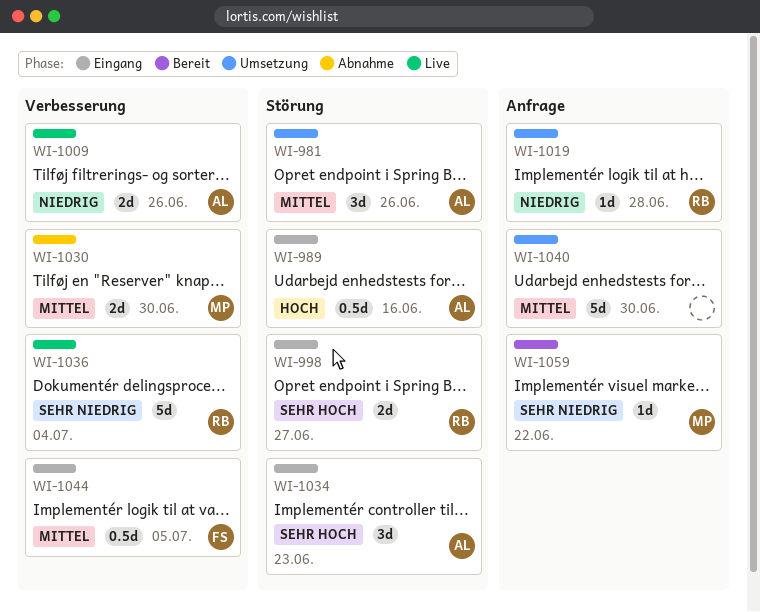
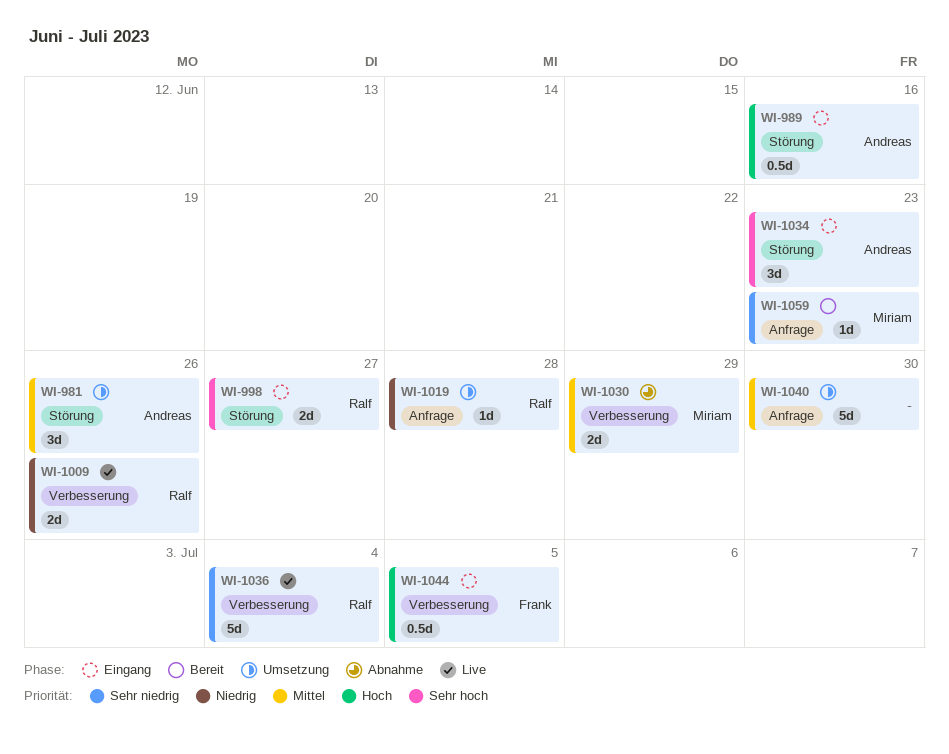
WI-1009, owner: Andreas -> Ralf
WI-1030, due: Jun 30 -> Jun 29
WI-1044, priority: Mittel -> Hoch
WI-1059, due: Jun 22 -> Jun 23

